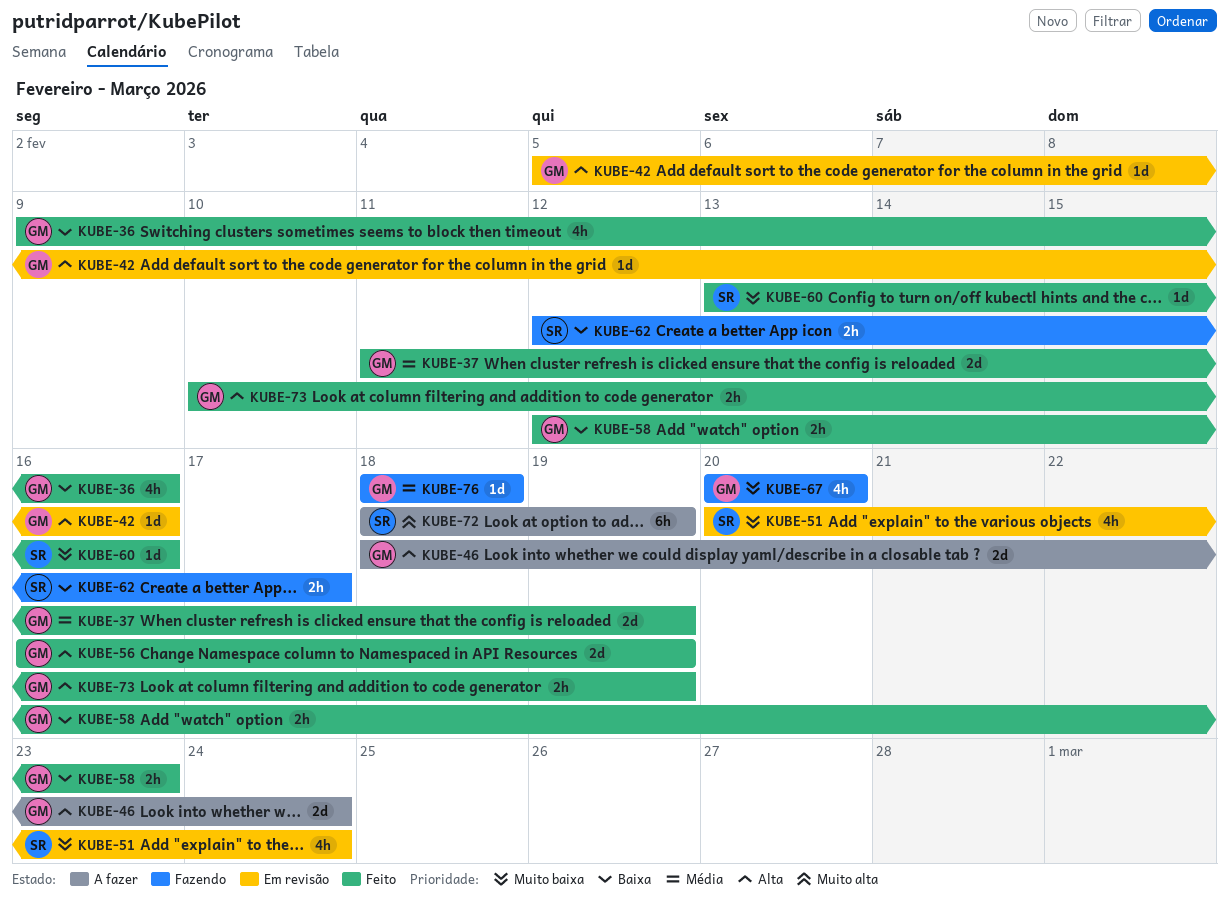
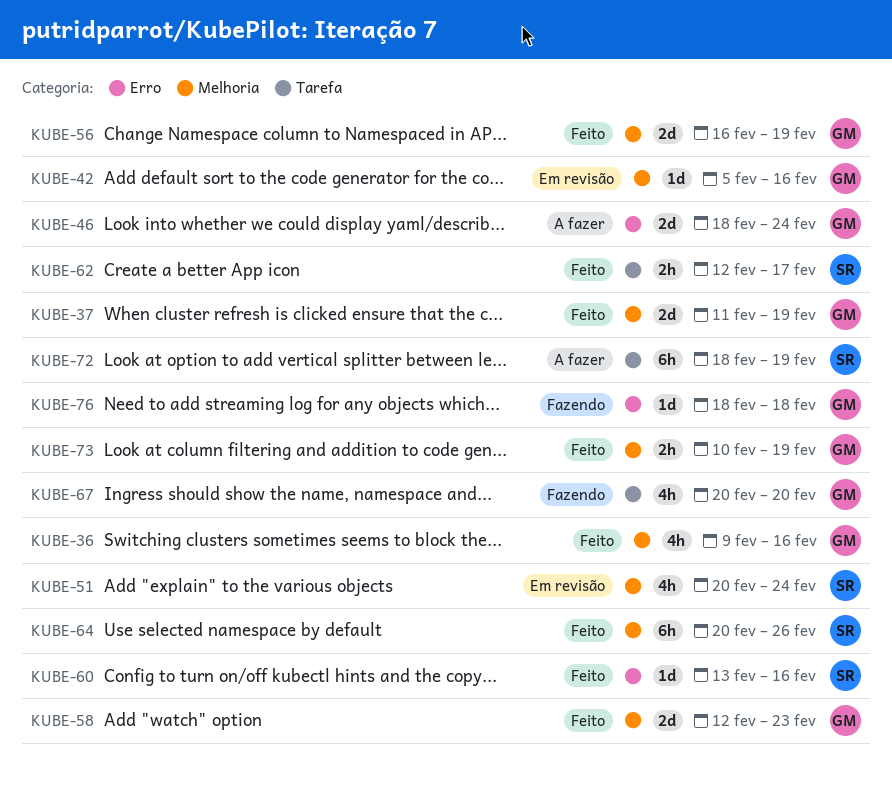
KUBE-58, estimate: 2h -> 2d
KUBE-62, status: Fazendo -> Feito
KUBE-64: none -> present

